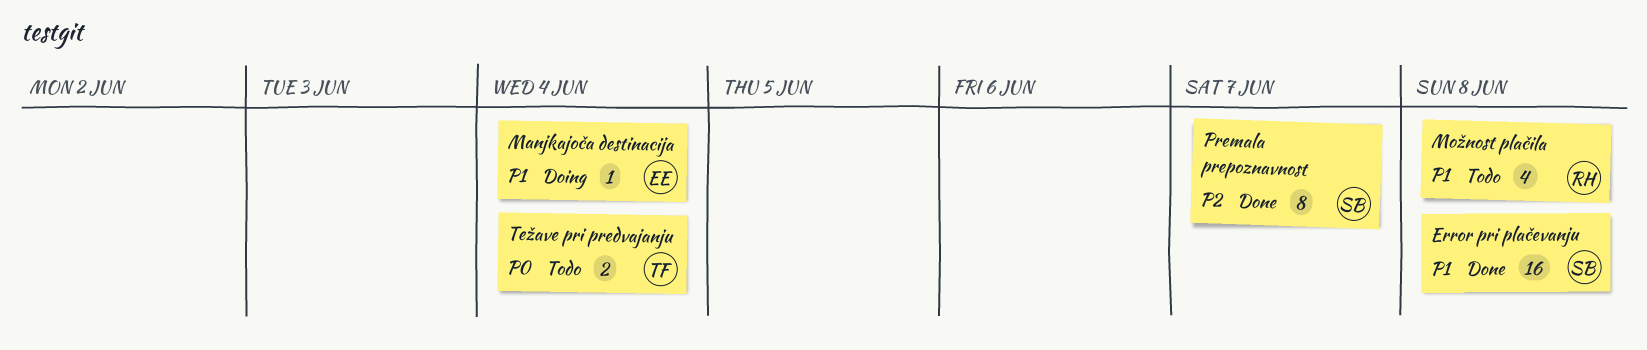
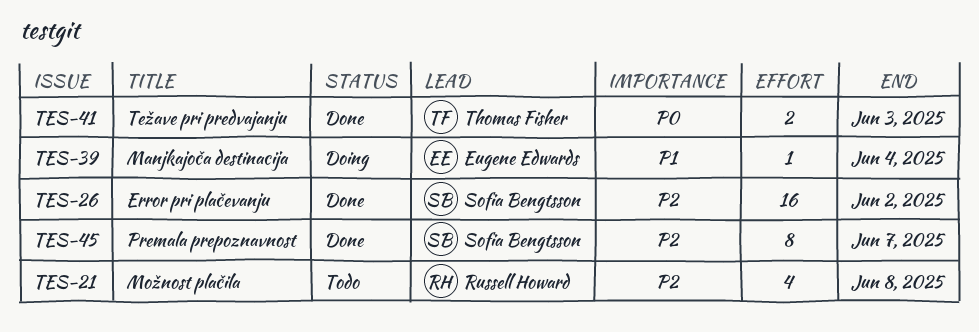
Error pri plačevanju, priority: P1 -> P2
Error pri plačevanju, due: Jun 8 -> Jun 2
Možnost plačila, priority: P1 -> P2
Težave pri predvajanju, status: Todo -> Done
Težave pri predvajanju, due: Jun 4 -> Jun 3

